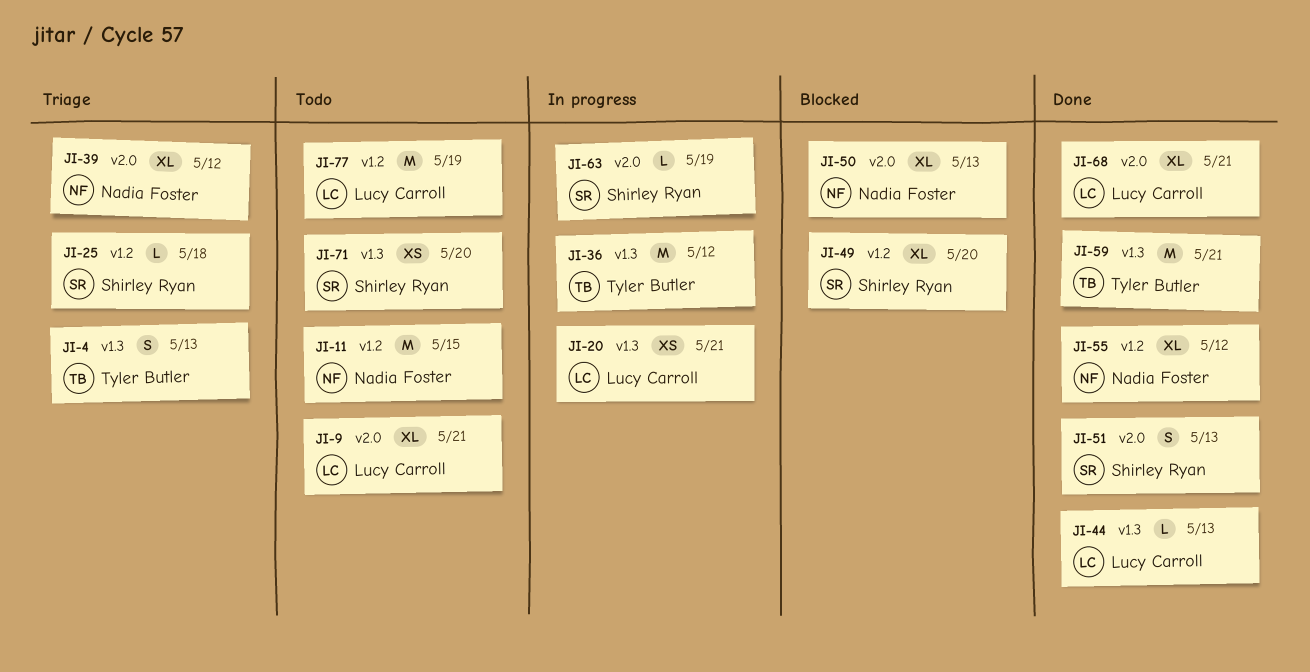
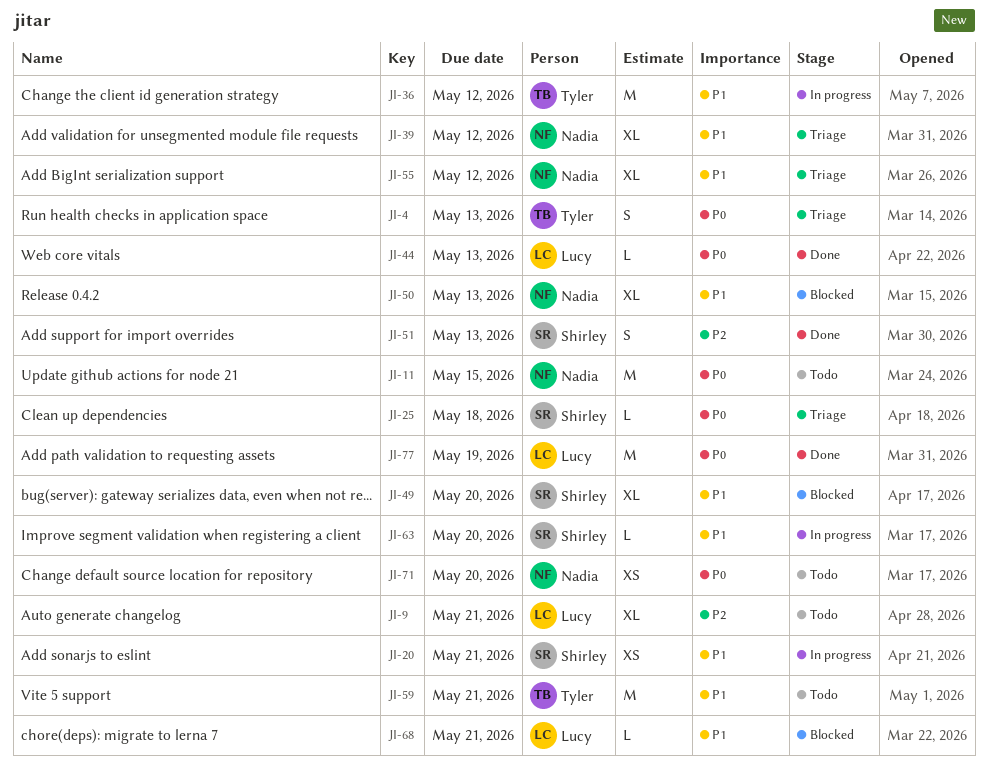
JI-20, owner: Lucy Carroll -> Shirley Ryan
JI-55, status: Done -> Triage
JI-59, status: Done -> Todo
JI-63, due: May 19 -> May 20
JI-68, status: Done -> Blocked
JI-68, estimate: XL -> L
JI-71, owner: Shirley Ryan -> Nadia Foster
JI-77, status: Todo -> Done

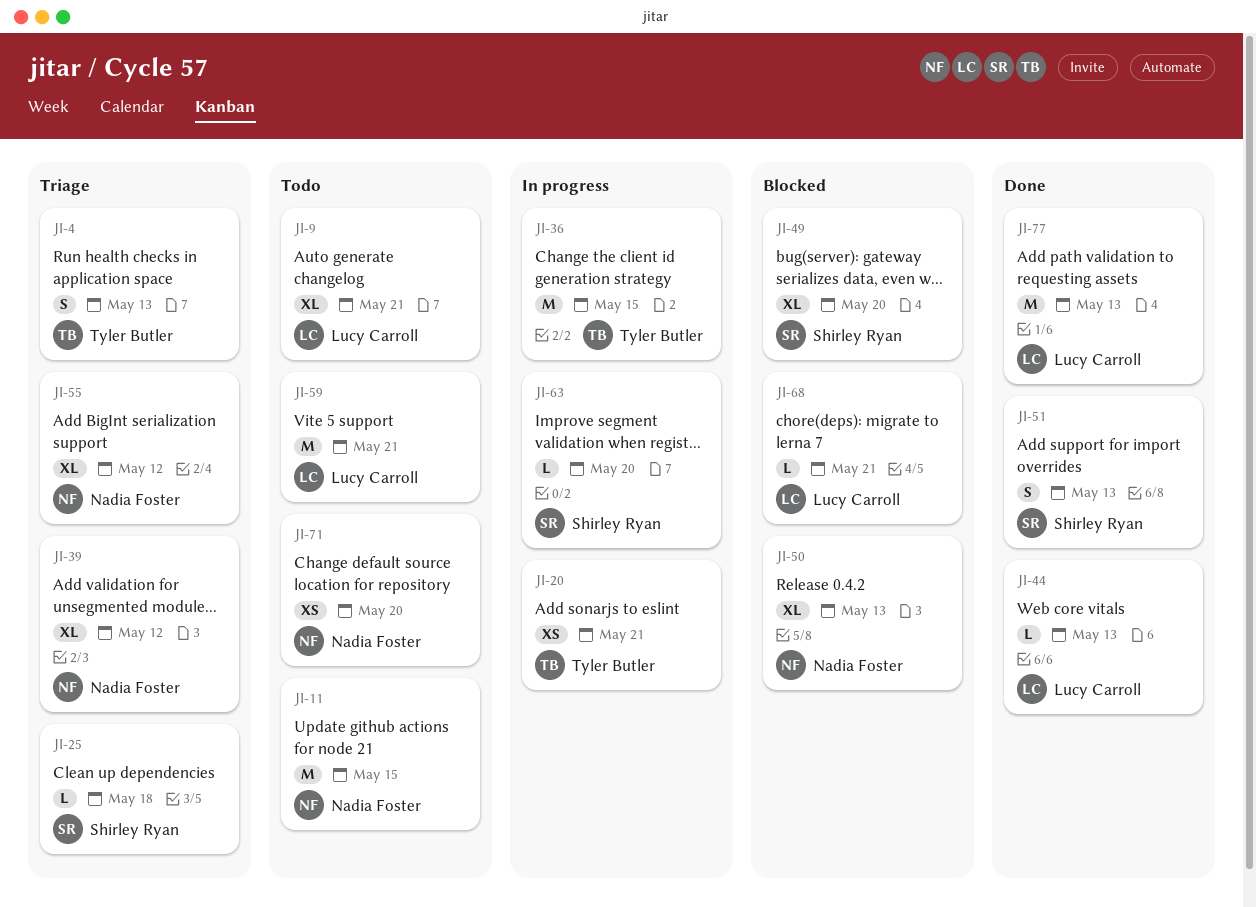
JI-20, owner: Shirley Ryan -> Tyler Butler
JI-36, due: May 12 -> May 15
JI-59, owner: Tyler Butler -> Lucy Carroll
JI-77, due: May 19 -> May 13

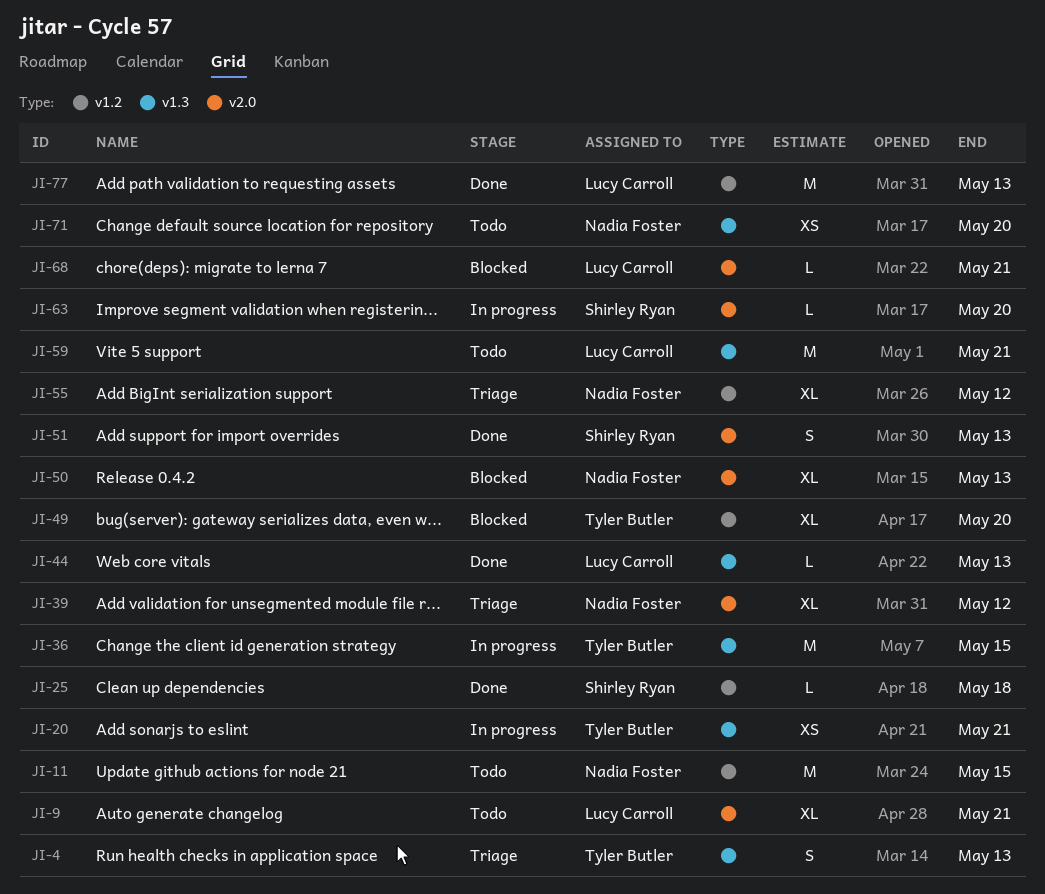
JI-25, status: Triage -> Done
JI-49, owner: Shirley Ryan -> Tyler Butler

